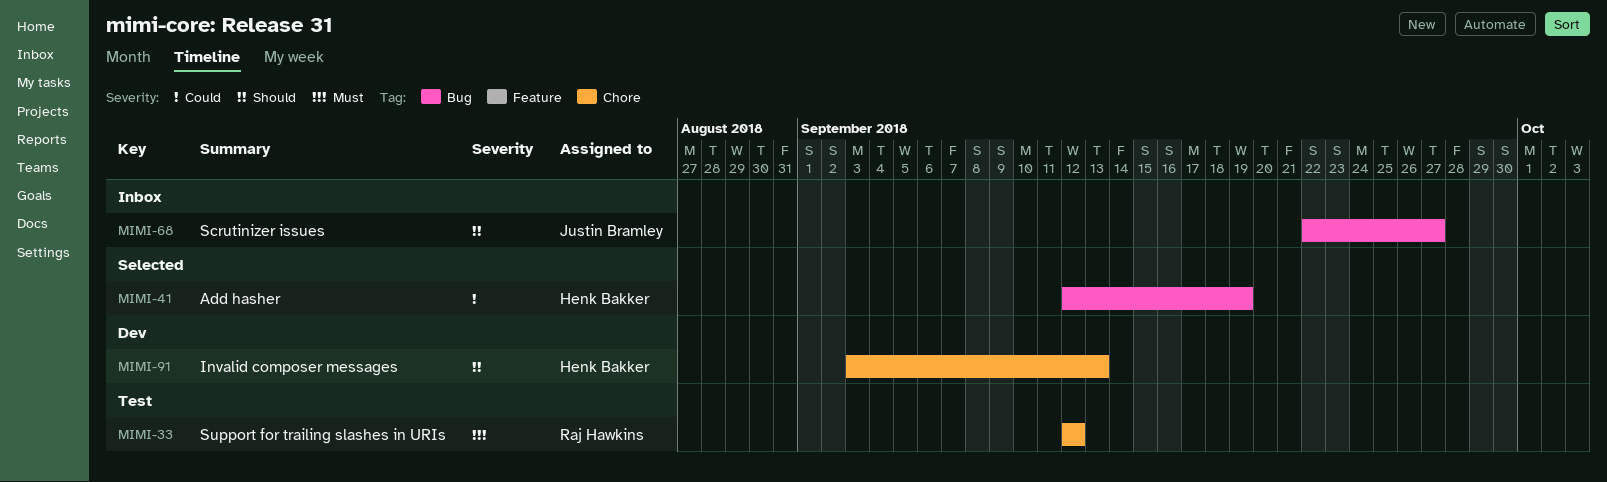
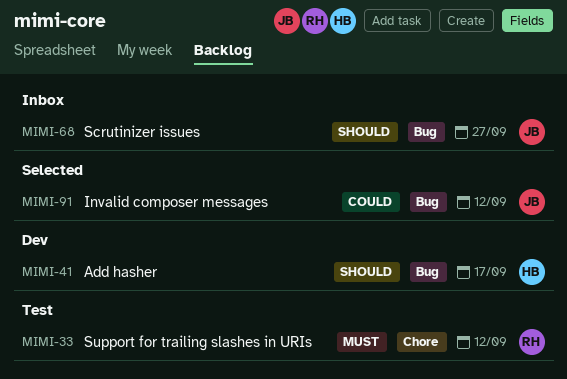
MIMI-41, status: Selected -> Dev
MIMI-41, priority: Could -> Should
MIMI-41, due: Sep 19 -> Sep 17
MIMI-91, status: Dev -> Selected
MIMI-91, owner: Henk Bakker -> Justin Bramley
MIMI-91, priority: Should -> Could
MIMI-91, label: Chore -> Bug
MIMI-91, due: Sep 13 -> Sep 12

